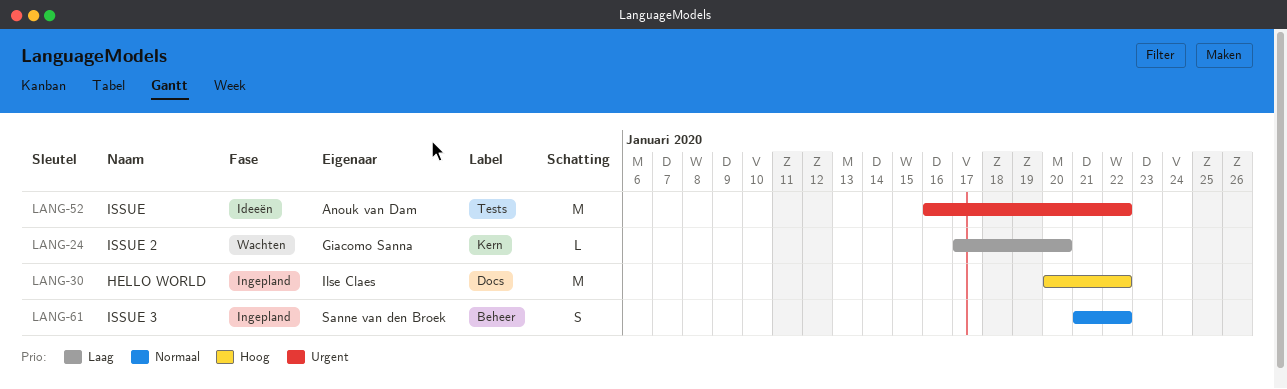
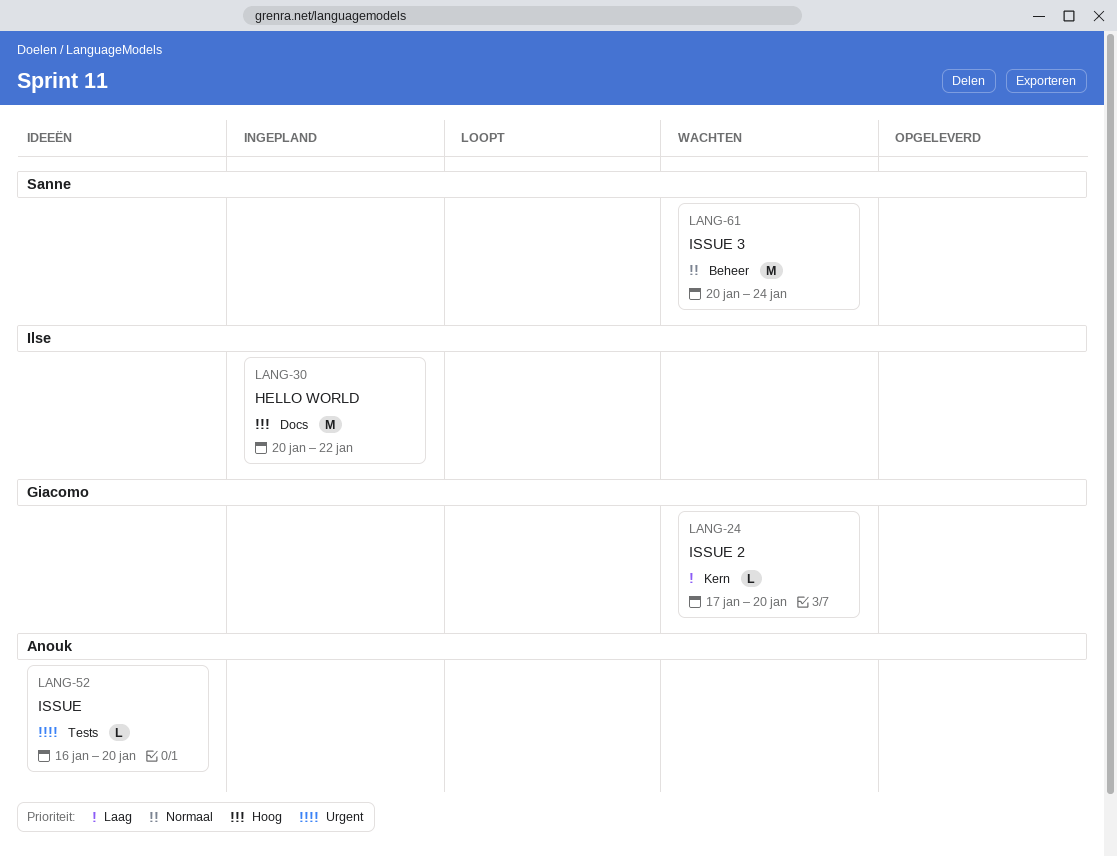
LANG-52, estimate: M -> L
LANG-52, due: Jan 22 -> Jan 20
LANG-61, status: Ingepland -> Wachten
LANG-61, estimate: S -> M
LANG-61, start: Jan 21 -> Jan 20
LANG-61, due: Jan 22 -> Jan 24

